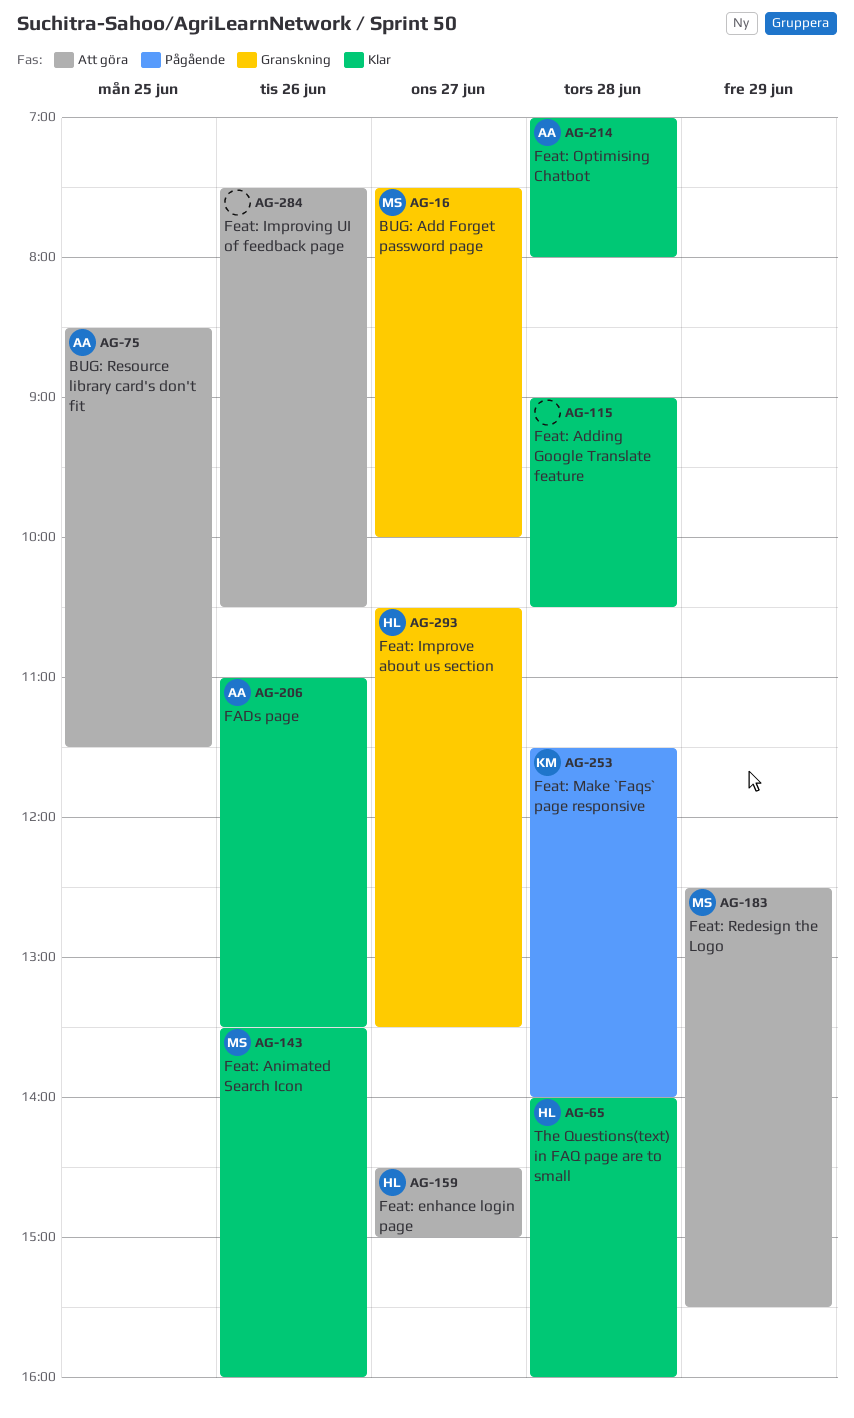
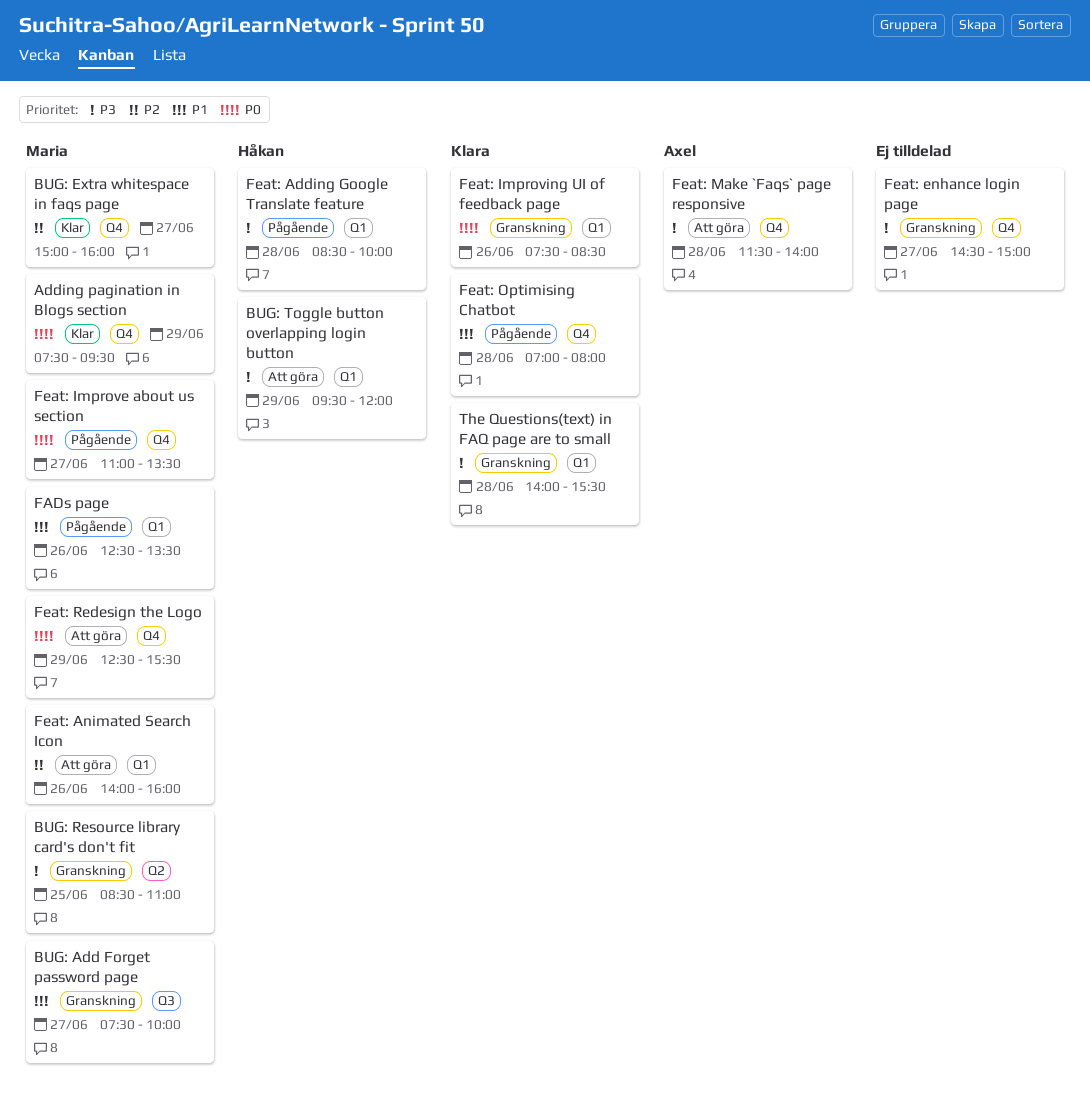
Adding pagination in Blogs section: none -> present
BUG: Extra whitespace in faqs page: none -> present
BUG: Resource library card's don't fit, status: Att göra -> Granskning
BUG: Resource library card's don't fit, owner: Axel -> Maria
BUG: Resource library card's don't fit, ends: 11:30 -> 11:00
BUG: Toggle button overlapping login button: none -> present
FADs page, status: Klar -> Pågående
FADs page, owner: Axel -> Maria
FADs page, begins: 11:00 -> 12:30
Feat: Adding Google Translate feature, status: Klar -> Pågående
Feat: Adding Google Translate feature, owner: none -> Håkan
Feat: Adding Google Translate feature, begins: 09:00 -> 08:30
Feat: Adding Google Translate feature, ends: 10:30 -> 10:00
Feat: Animated Search Icon, status: Klar -> Att göra
Feat: Animated Search Icon, begins: 13:30 -> 14:00
Feat: enhance login page, status: Att göra -> Granskning
Feat: enhance login page, owner: Håkan -> none
Feat: Improve about us section, status: Granskning -> Pågående
Feat: Improve about us section, owner: Håkan -> Maria
Feat: Improve about us section, begins: 10:30 -> 11:00
Feat: Improving UI of feedback page, status: Att göra -> Granskning
Feat: Improving UI of feedback page, owner: none -> Klara
Feat: Improving UI of feedback page, ends: 10:30 -> 08:30
Feat: Make `Faqs` page responsive, status: Pågående -> Att göra
Feat: Make `Faqs` page responsive, owner: Klara -> Axel
Feat: Optimising Chatbot, status: Klar -> Pågående
Feat: Optimising Chatbot, owner: Axel -> Klara
The Questions(text) in FAQ page are to small, status: Klar -> Granskning
The Questions(text) in FAQ page are to small, owner: Håkan -> Klara
The Questions(text) in FAQ page are to small, ends: 16:00 -> 15:30

